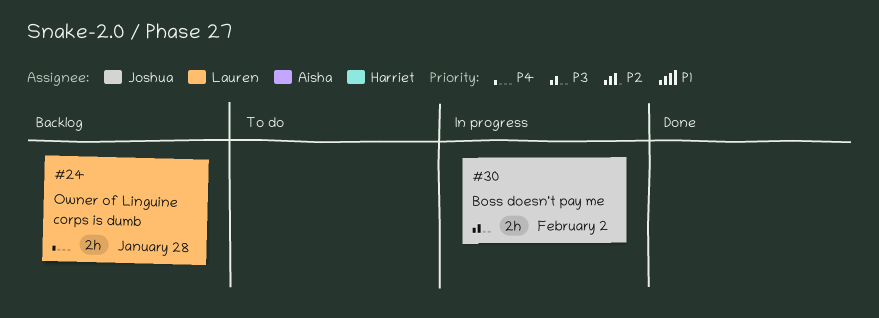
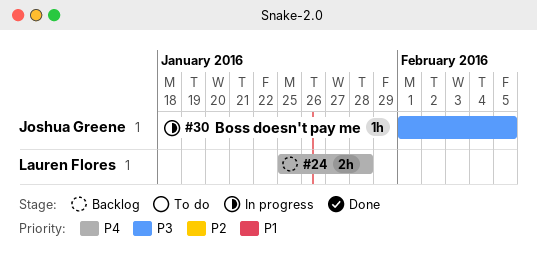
#30, estimate: 2h -> 1h
#30, due: Feb 2 -> Feb 5

